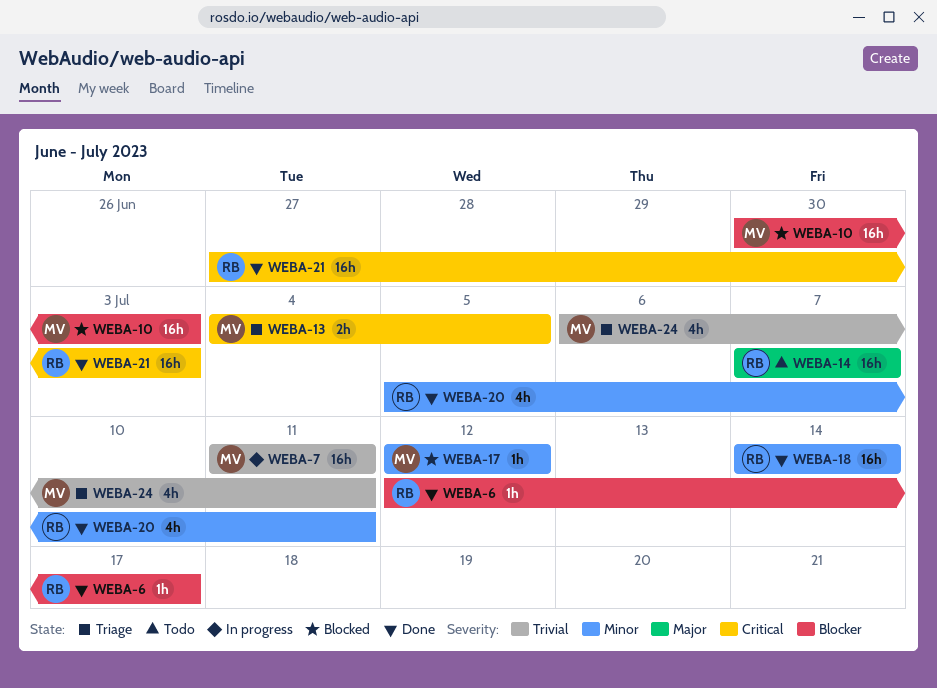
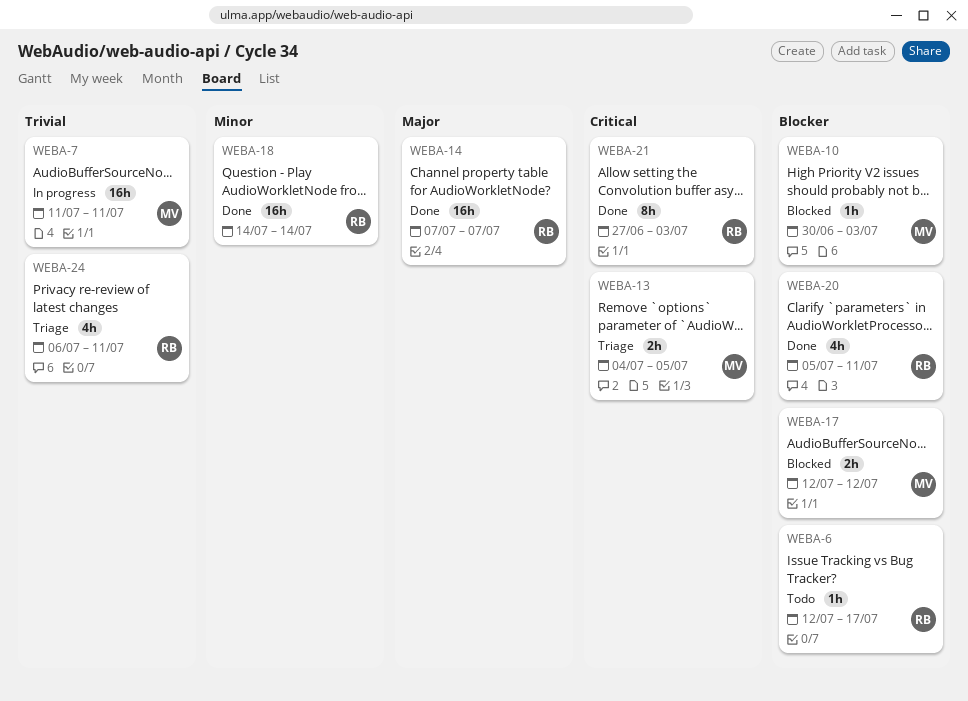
WEBA-6, status: Done -> Todo
WEBA-10, estimate: 16h -> 1h
WEBA-14, status: Todo -> Done
WEBA-17, priority: Minor -> Blocker
WEBA-17, estimate: 1h -> 2h
WEBA-20, priority: Minor -> Blocker
WEBA-21, estimate: 16h -> 8h
WEBA-24, owner: MV -> RB

